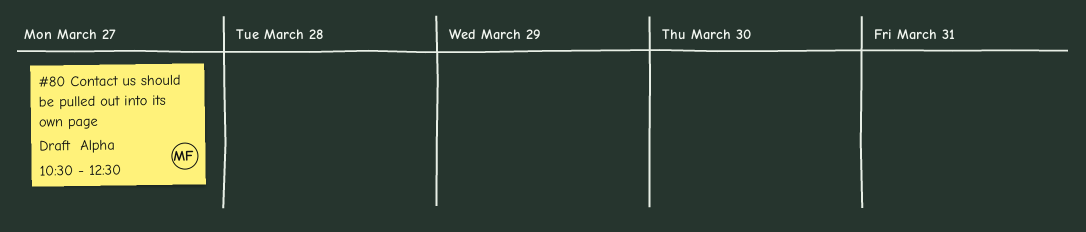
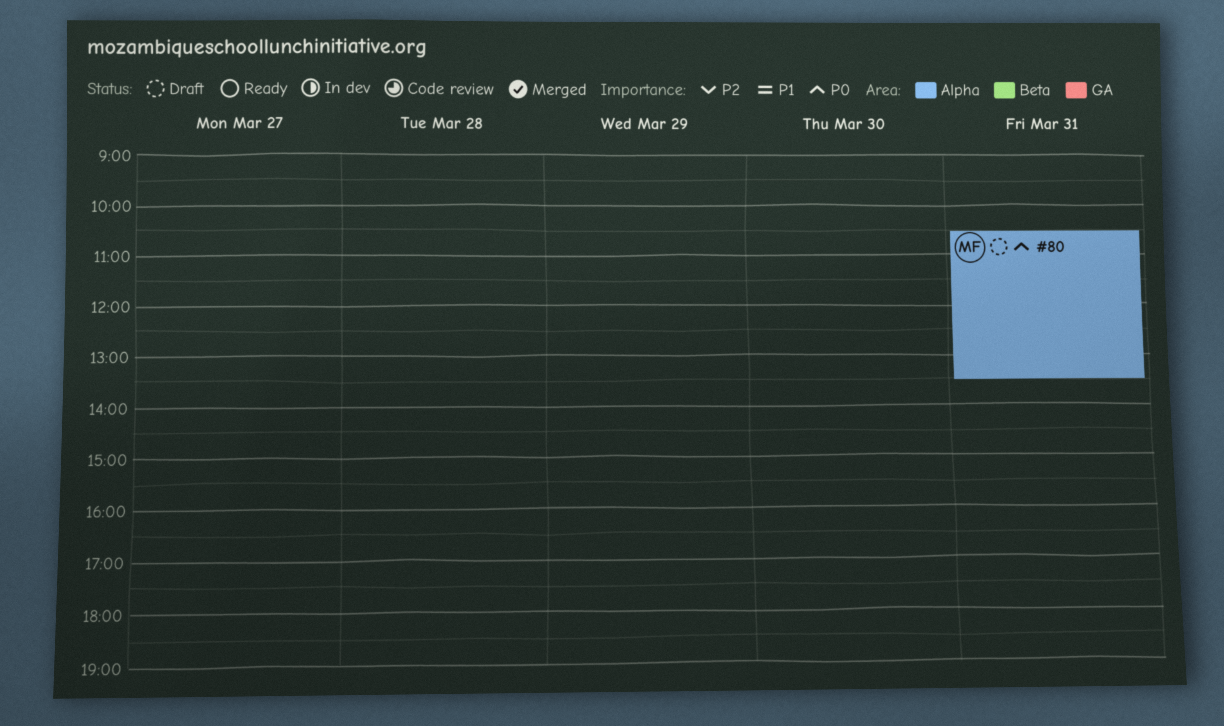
#80, day: Mar 27 -> Mar 31
#80, ends: 12:30 -> 13:30

